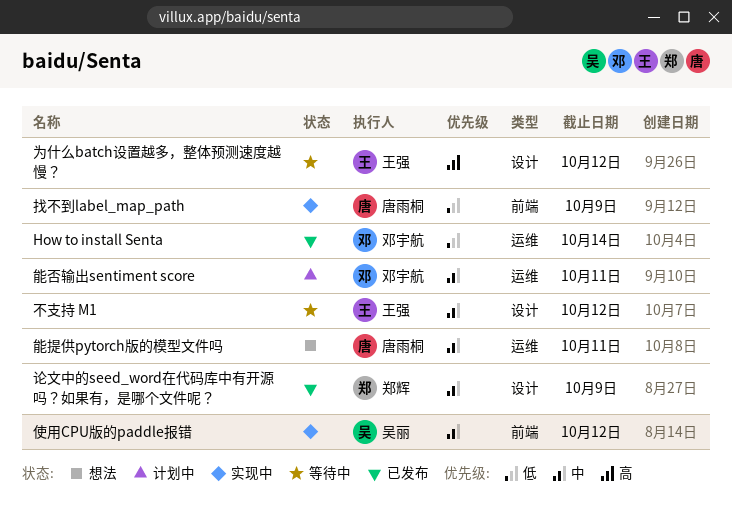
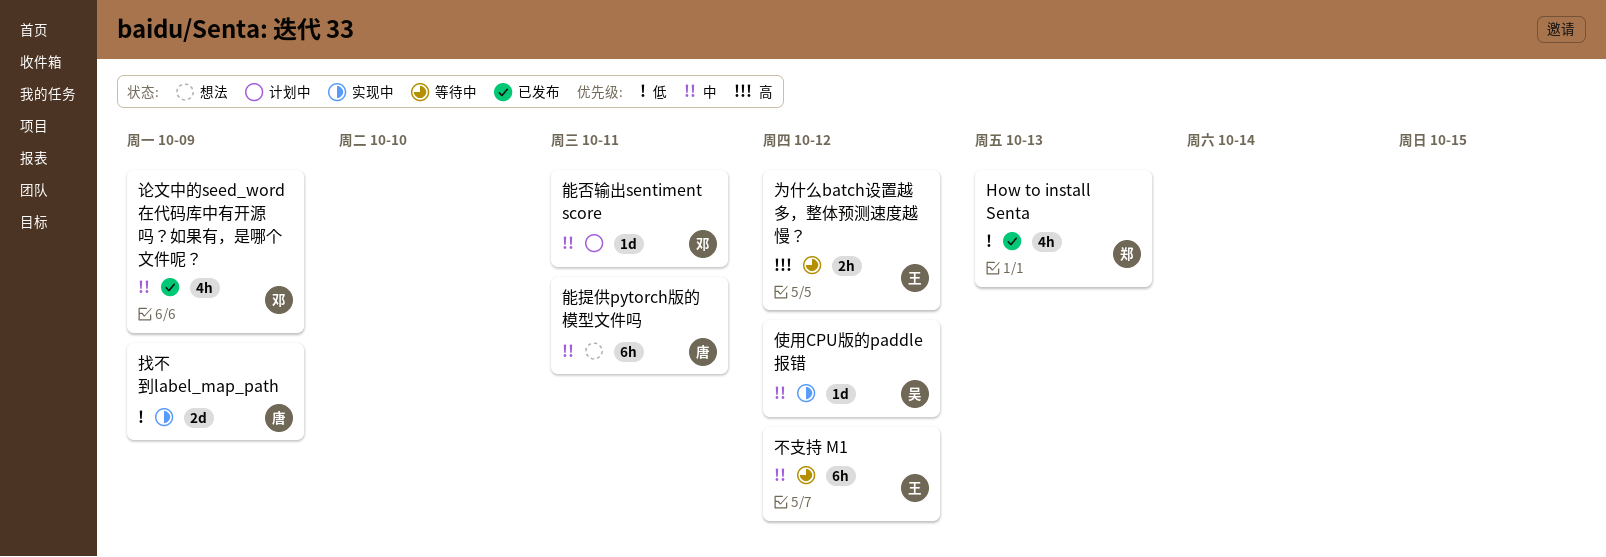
How to install Senta, owner: 邓宇航 -> 郑辉
How to install Senta, due: Oct 14 -> Oct 13
论文中的seed_word在代码库中有开源吗？如果有，是哪个文件呢？, owner: 郑辉 -> 邓宇航

